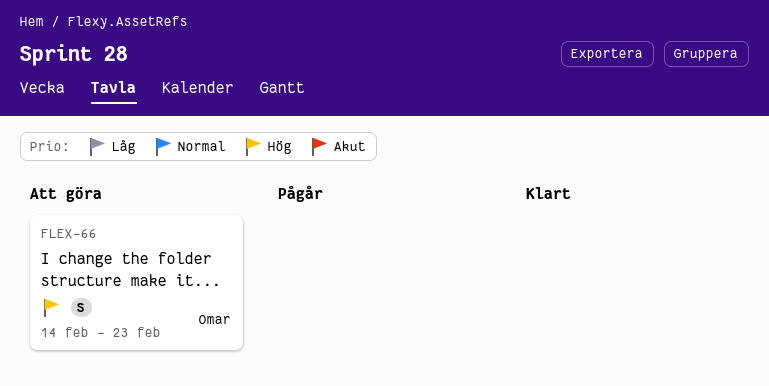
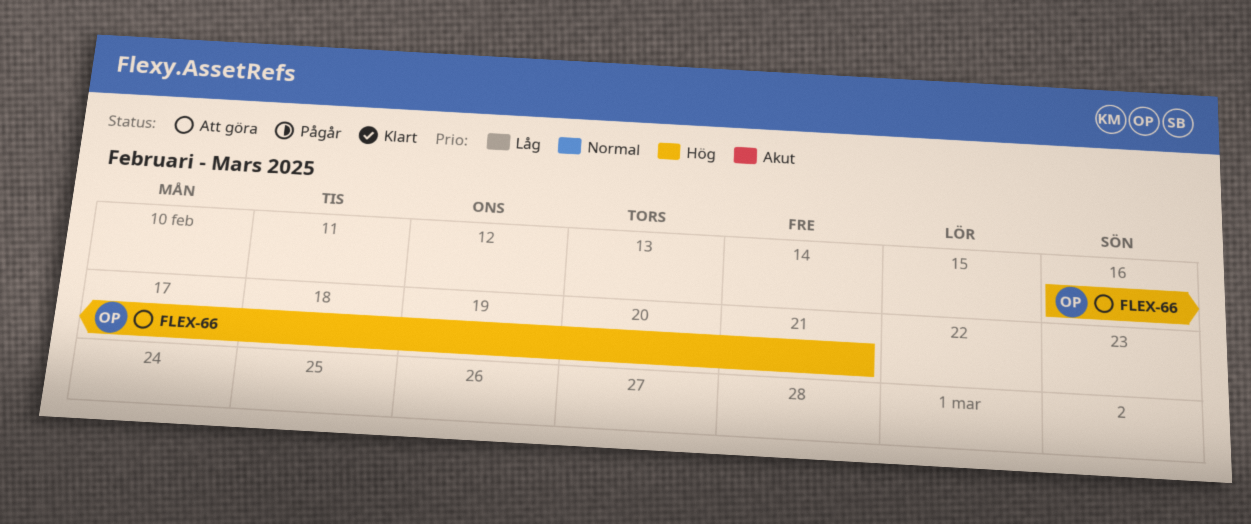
FLEX-66, start: Feb 14 -> Feb 16
FLEX-66, due: Feb 23 -> Feb 21

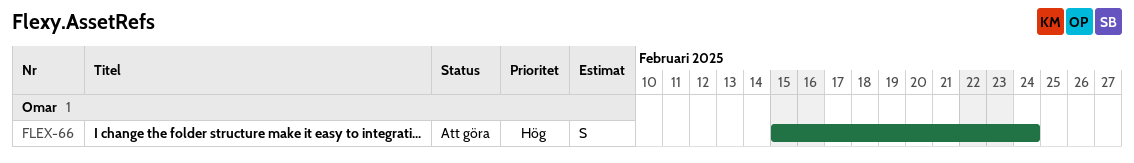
FLEX-66, start: Feb 16 -> Feb 15
FLEX-66, due: Feb 21 -> Feb 24

